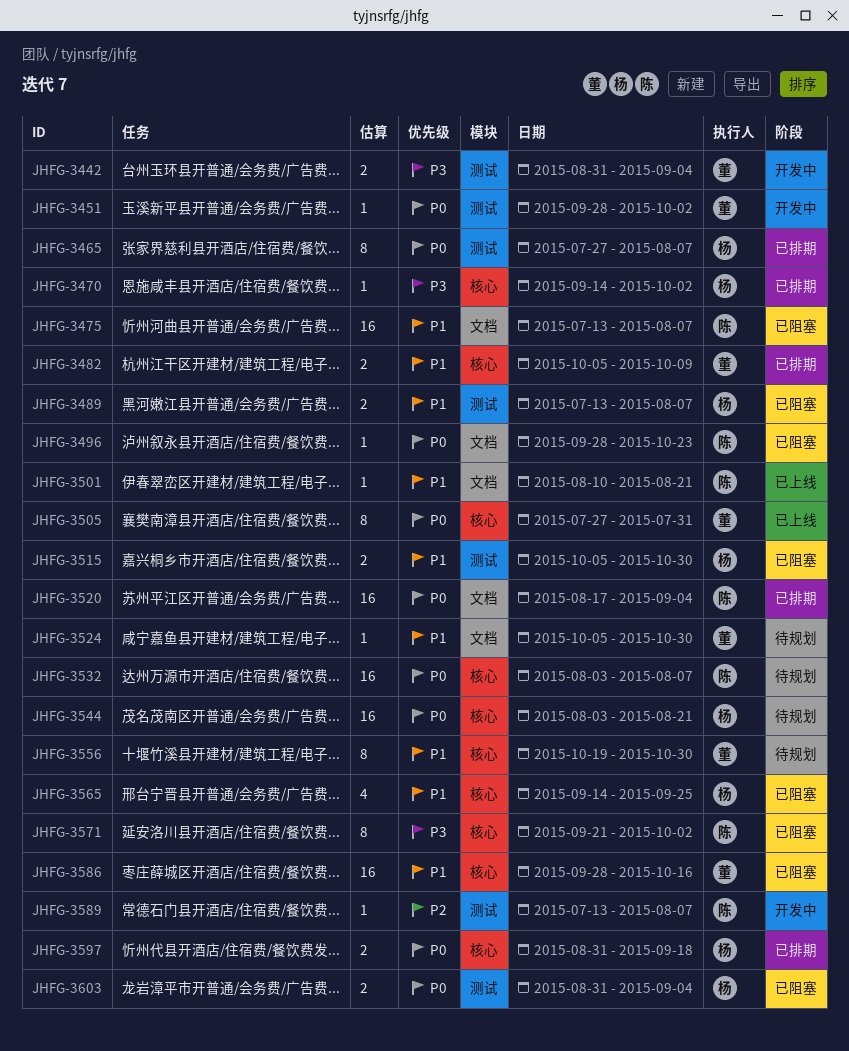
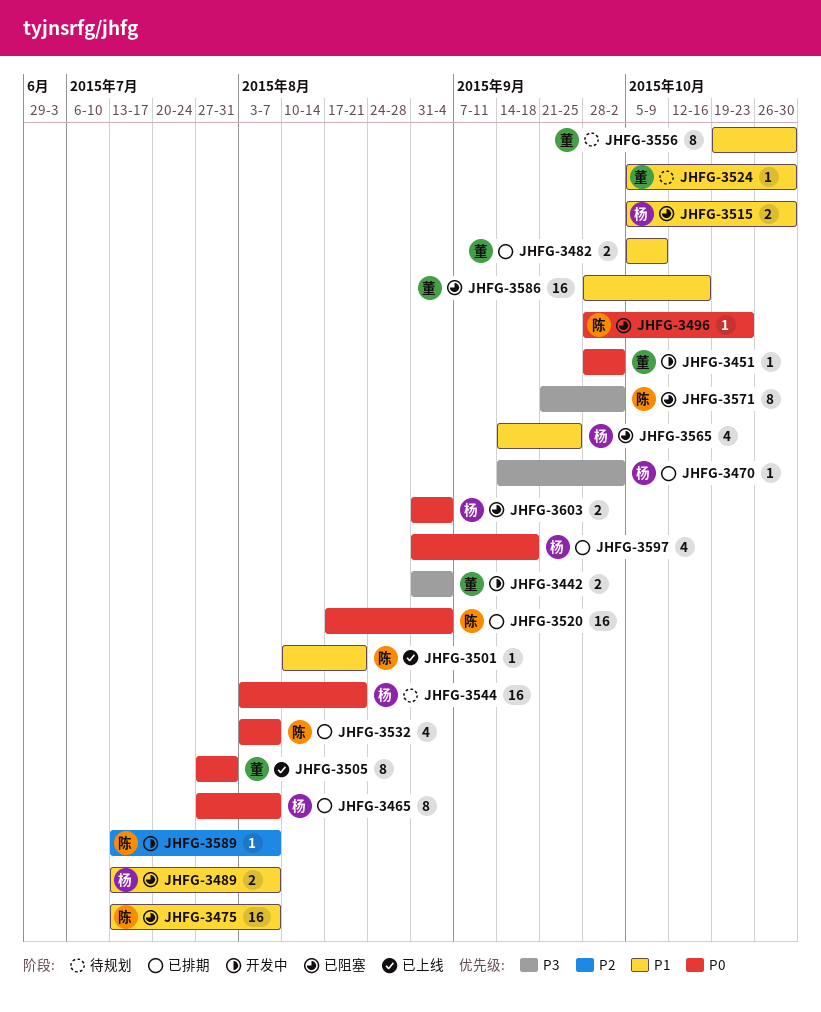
JHFG-3532, status: 待规划 -> 已排期
JHFG-3532, estimate: 16 -> 4
JHFG-3597, estimate: 2 -> 4

